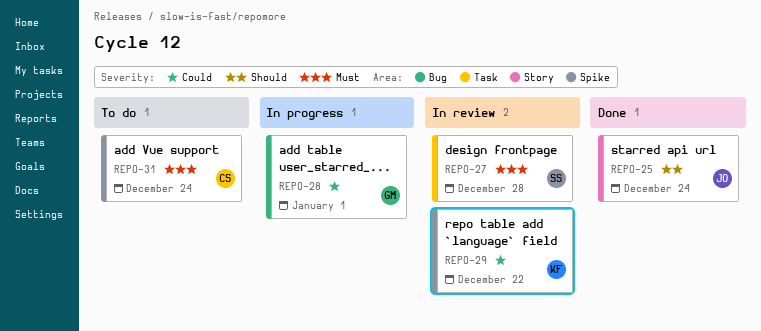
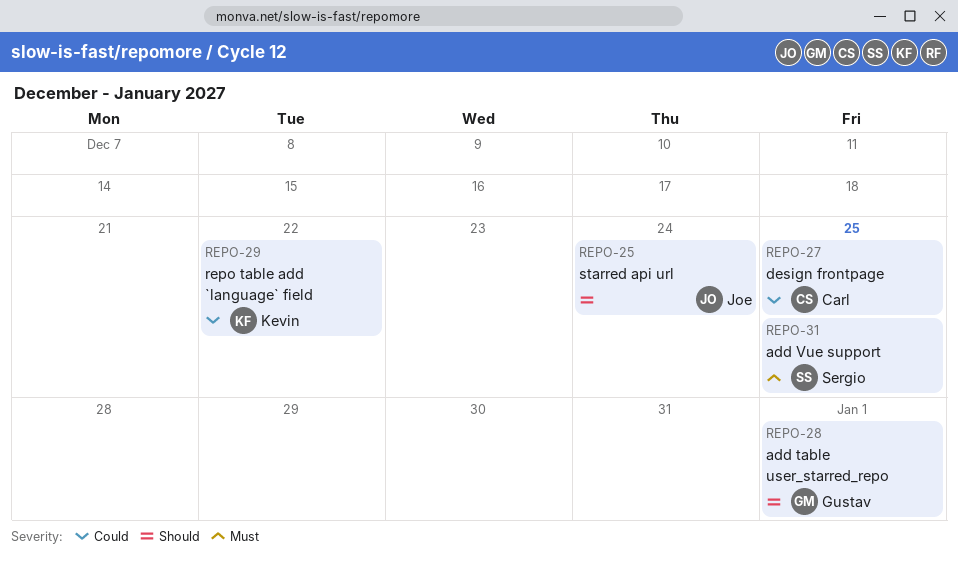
REPO-27, owner: Sergio -> Carl
REPO-27, priority: Must -> Could
REPO-27, due: Dec 28 -> Dec 25
REPO-28, priority: Could -> Should
REPO-31, owner: Carl -> Sergio
REPO-31, due: Dec 24 -> Dec 25

